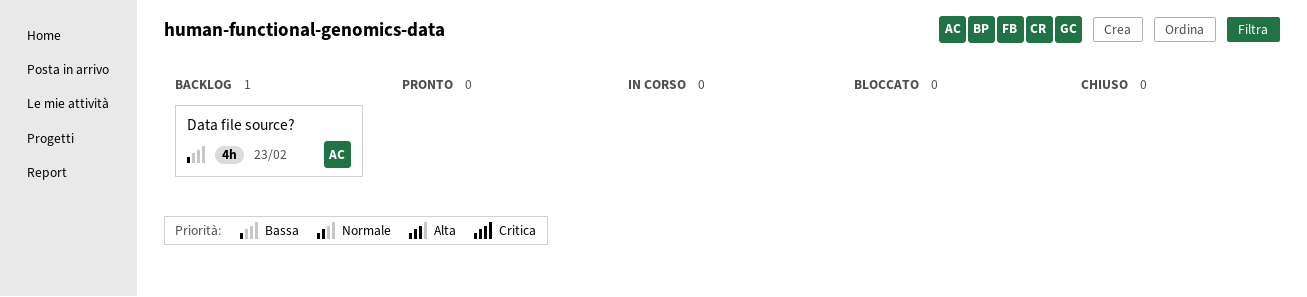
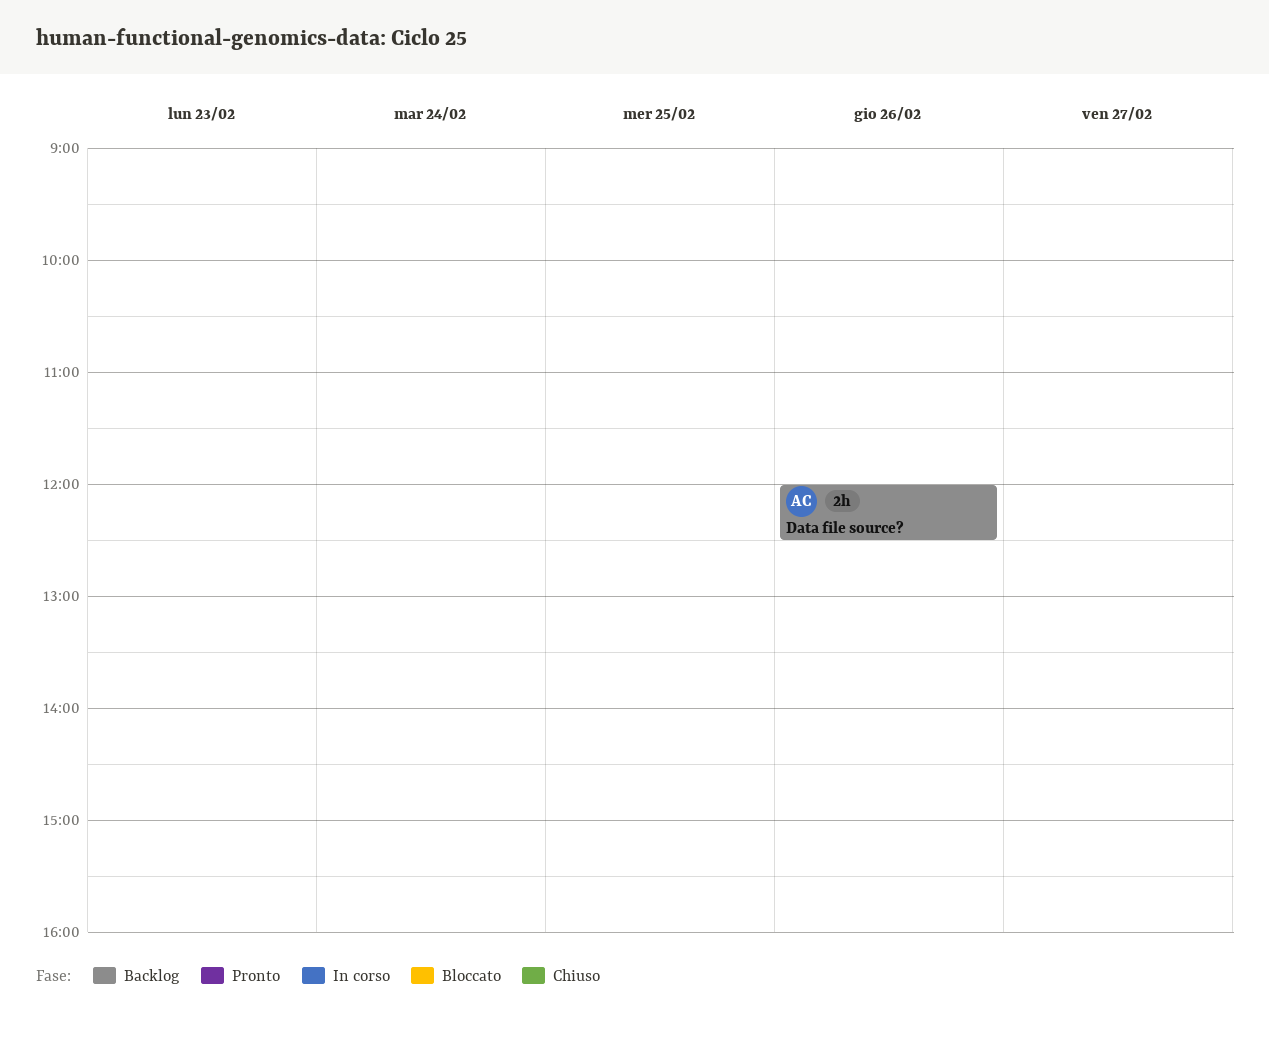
Data file source?, estimate: 4h -> 2h
Data file source?, day: Feb 23 -> Feb 26

